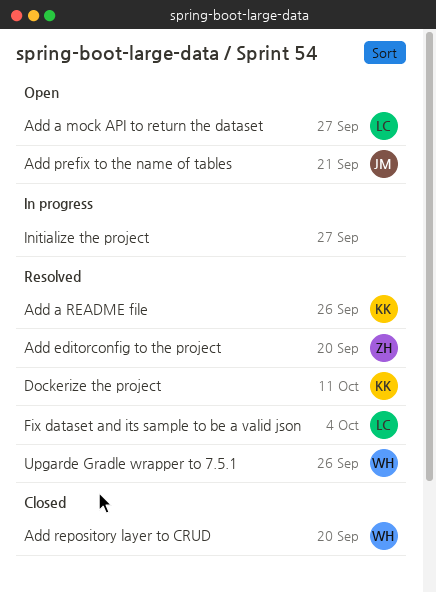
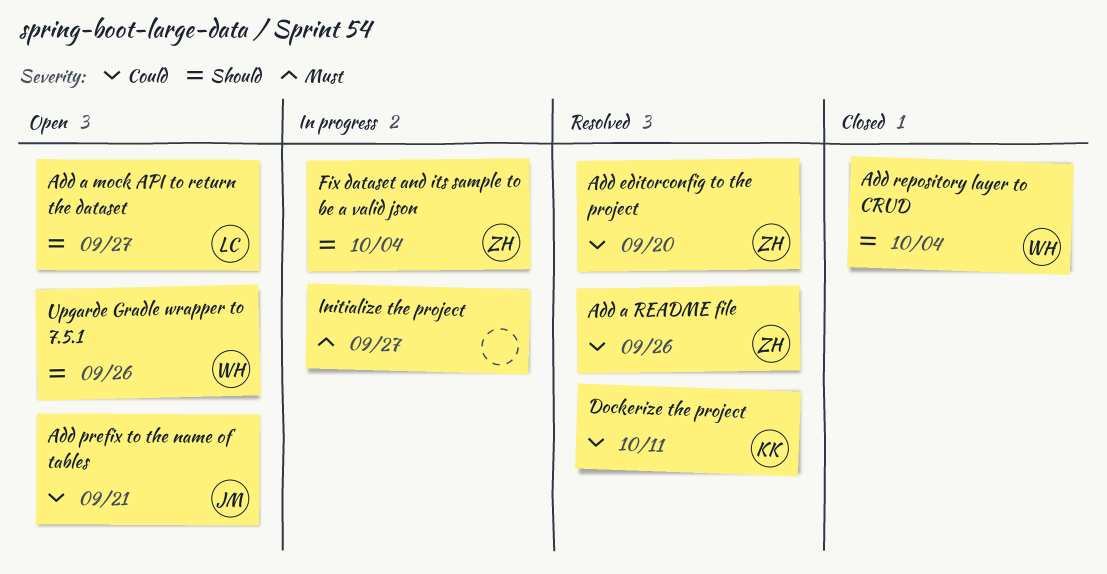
Add a README file, owner: KK -> ZH
Add repository layer to CRUD, due: Sep 20 -> Oct 4
Fix dataset and its sample to be a valid json, status: Resolved -> In progress
Fix dataset and its sample to be a valid json, owner: LC -> ZH
Upgarde Gradle wrapper to 7.5.1, status: Resolved -> Open

